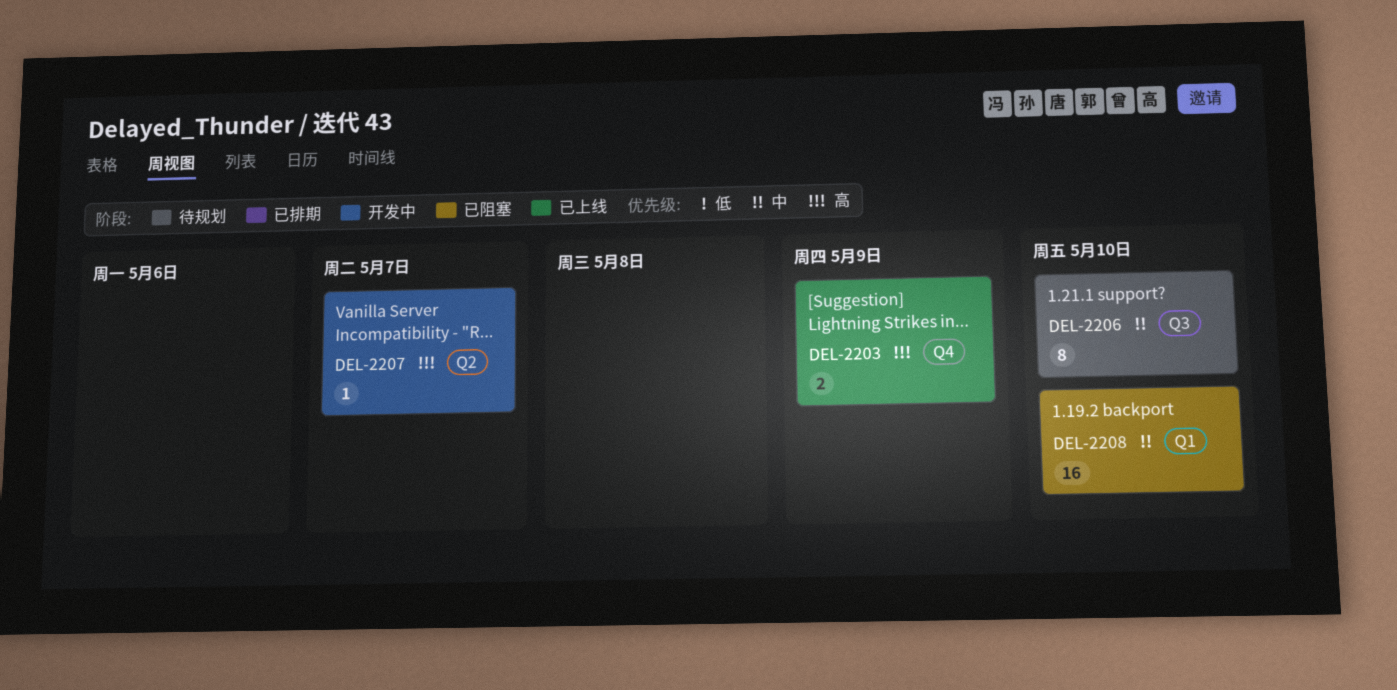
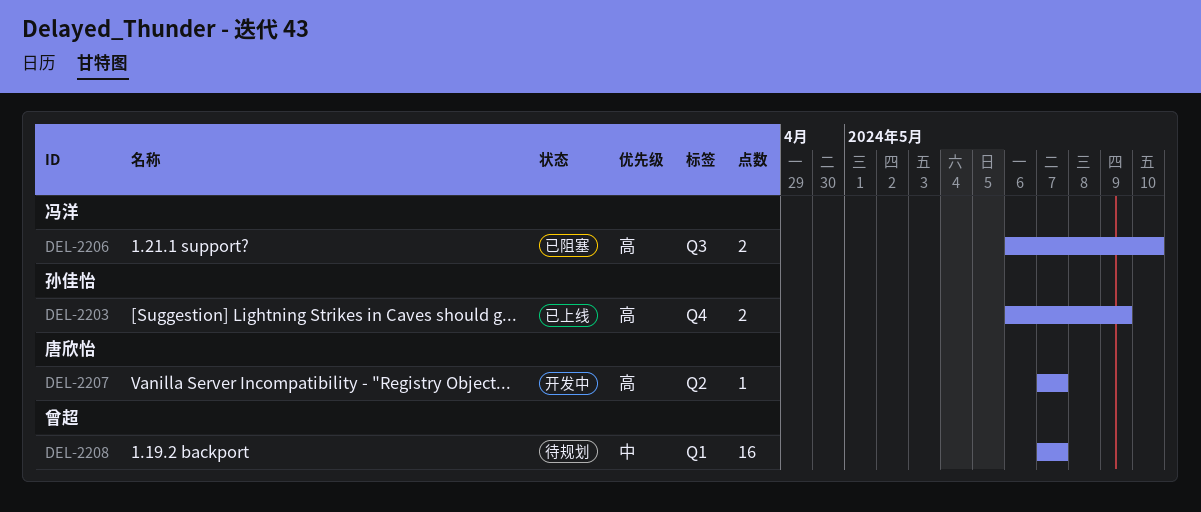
DEL-2206, status: 待规划 -> 已阻塞
DEL-2206, priority: 中 -> 高
DEL-2206, estimate: 8 -> 2
DEL-2208, status: 已阻塞 -> 待规划
DEL-2208, due: May 10 -> May 7

